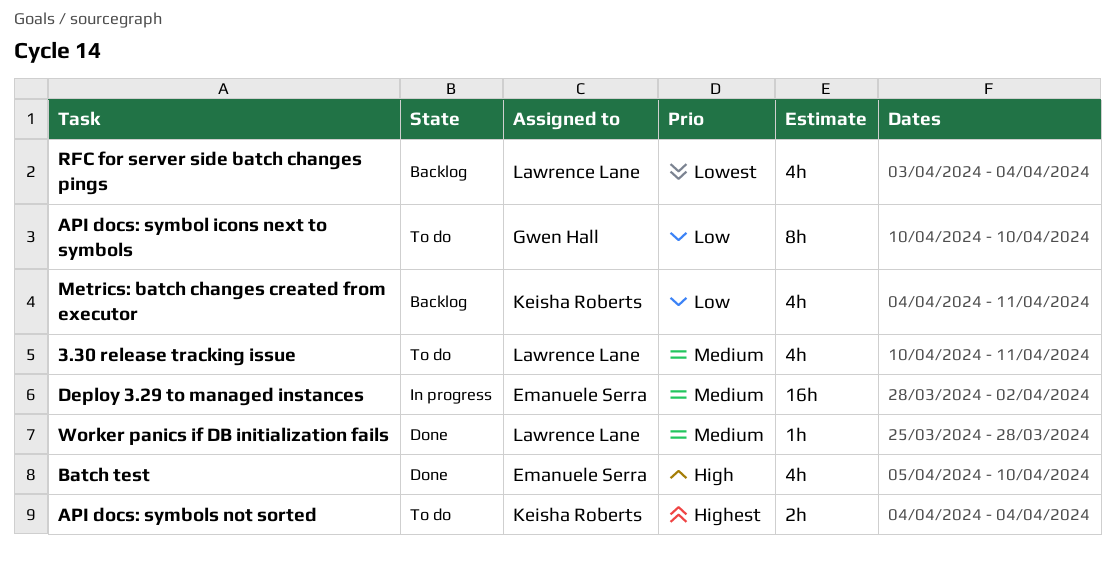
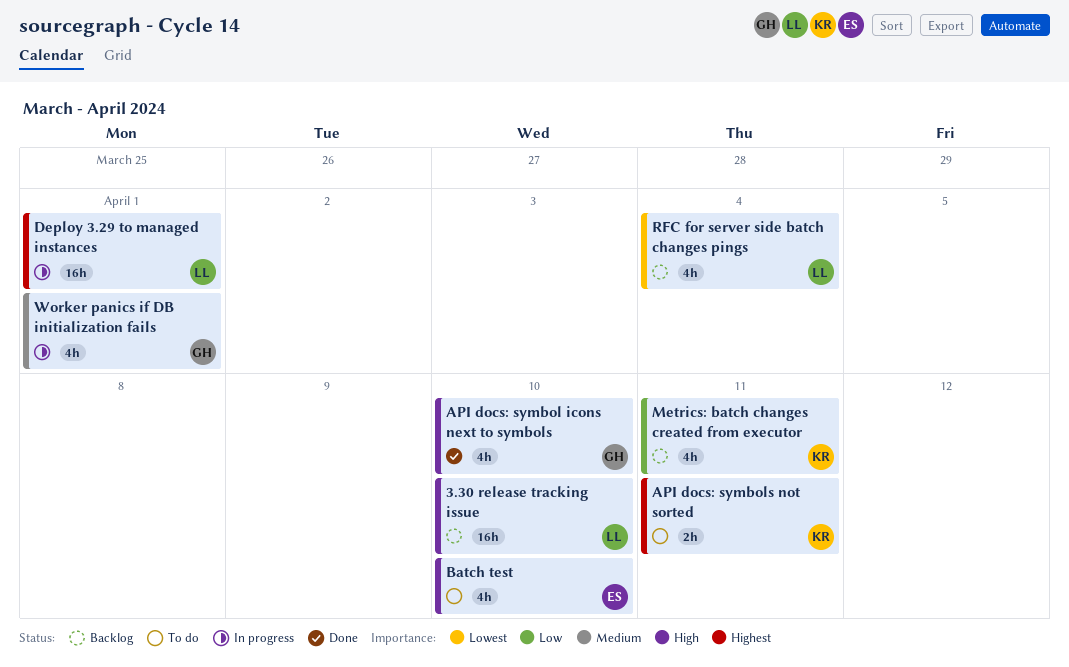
3.30 release tracking issue, status: To do -> Backlog
3.30 release tracking issue, priority: Medium -> High
3.30 release tracking issue, estimate: 4h -> 16h
3.30 release tracking issue, due: Apr 11 -> Apr 10
API docs: symbol icons next to symbols, status: To do -> Done
API docs: symbol icons next to symbols, priority: Low -> High
API docs: symbol icons next to symbols, estimate: 8h -> 4h
API docs: symbols not sorted, due: Apr 4 -> Apr 11
Batch test, status: Done -> To do
Deploy 3.29 to managed instances, owner: Emanuele Serra -> Lawrence Lane
Deploy 3.29 to managed instances, priority: Medium -> Highest
Deploy 3.29 to managed instances, due: Apr 2 -> Apr 1
Worker panics if DB initialization fails, status: Done -> In progress
Worker panics if DB initialization fails, owner: Lawrence Lane -> Gwen Hall
Worker panics if DB initialization fails, estimate: 1h -> 4h
Worker panics if DB initialization fails, due: Mar 28 -> Apr 1

